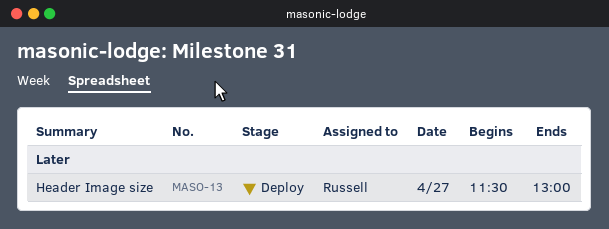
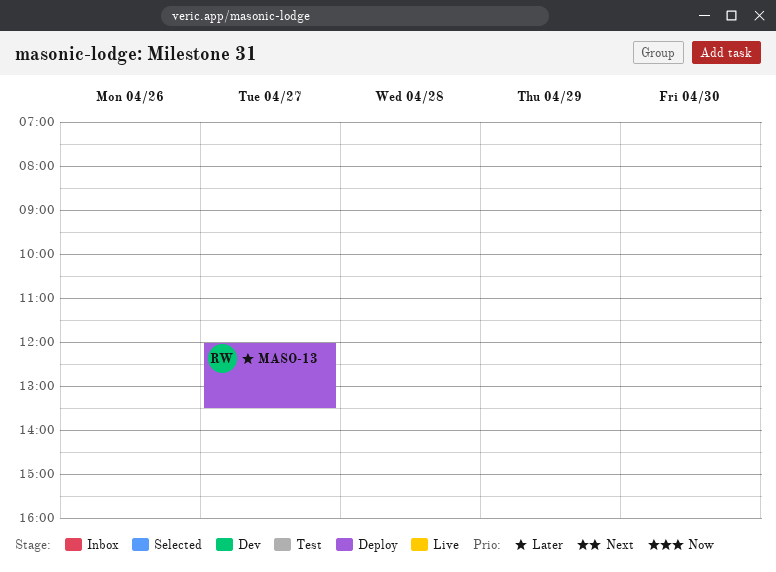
MASO-13, begins: 11:30 -> 12:00
MASO-13, ends: 13:00 -> 13:30

